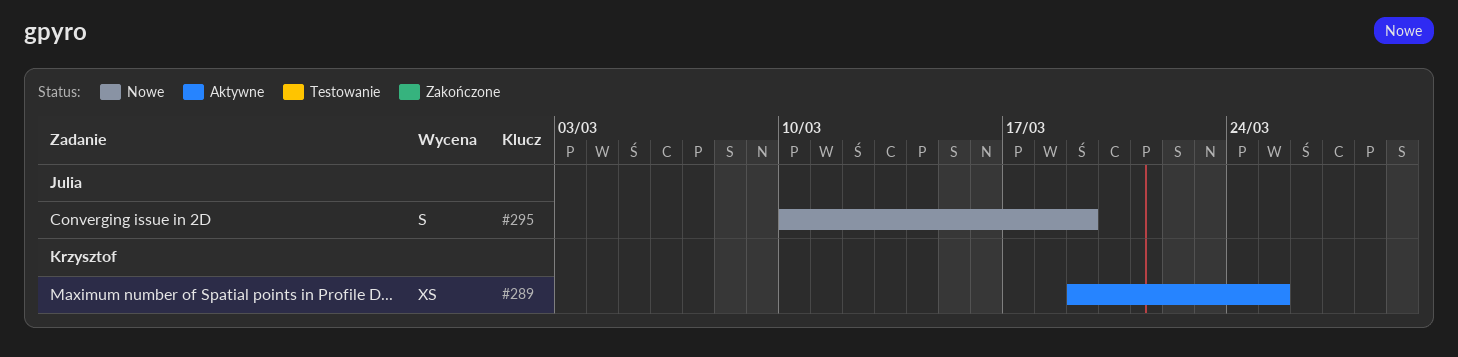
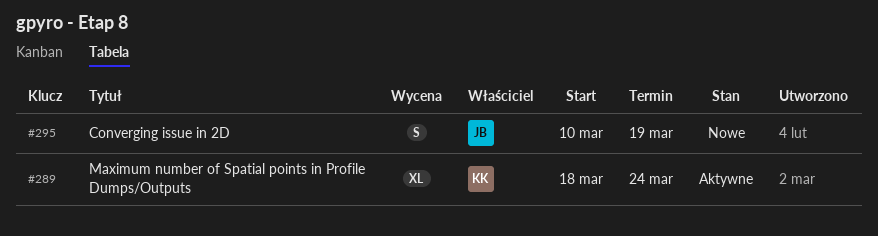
#289, estimate: XS -> XL
#289, start: Mar 19 -> Mar 18
#289, due: Mar 25 -> Mar 24

